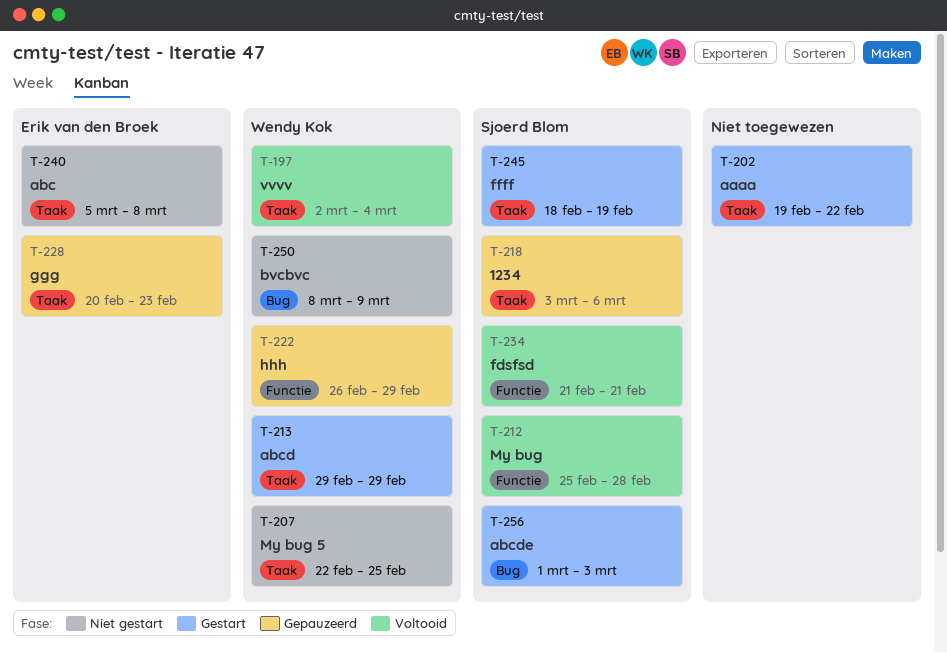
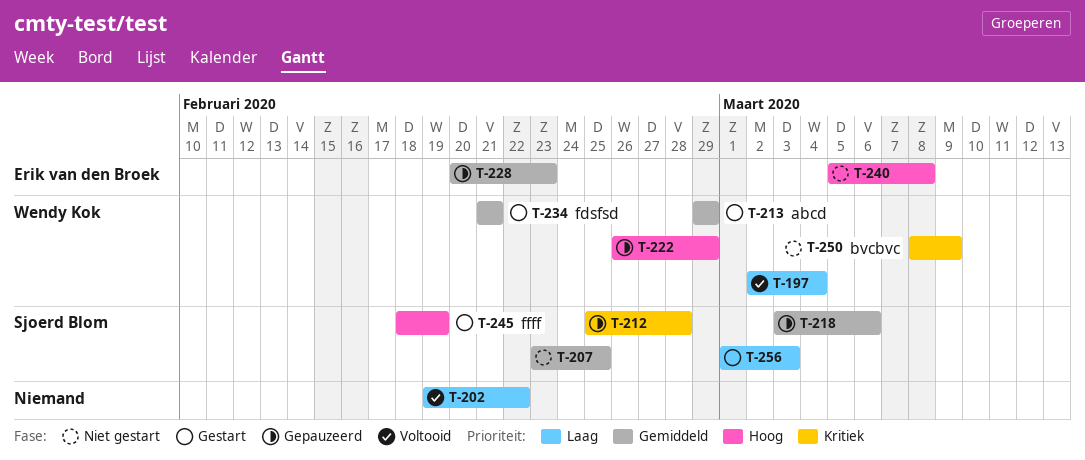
T-202, status: Gestart -> Voltooid
T-207, owner: Wendy Kok -> Sjoerd Blom
T-207, start: Feb 22 -> Feb 23
T-212, status: Voltooid -> Gepauzeerd
T-234, status: Voltooid -> Gestart
T-234, owner: Sjoerd Blom -> Wendy Kok

